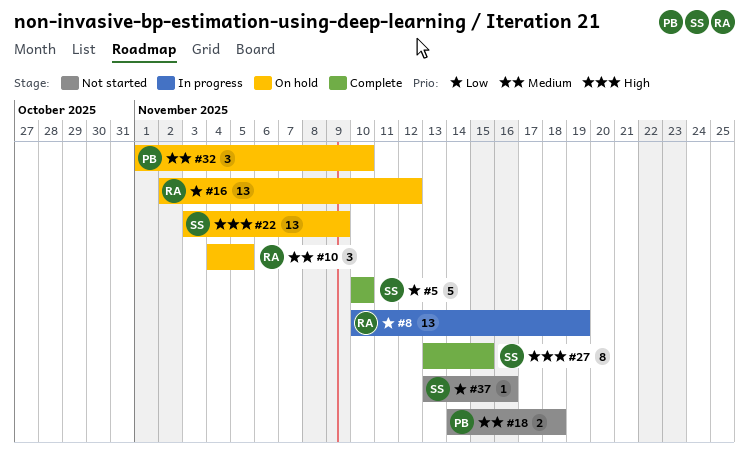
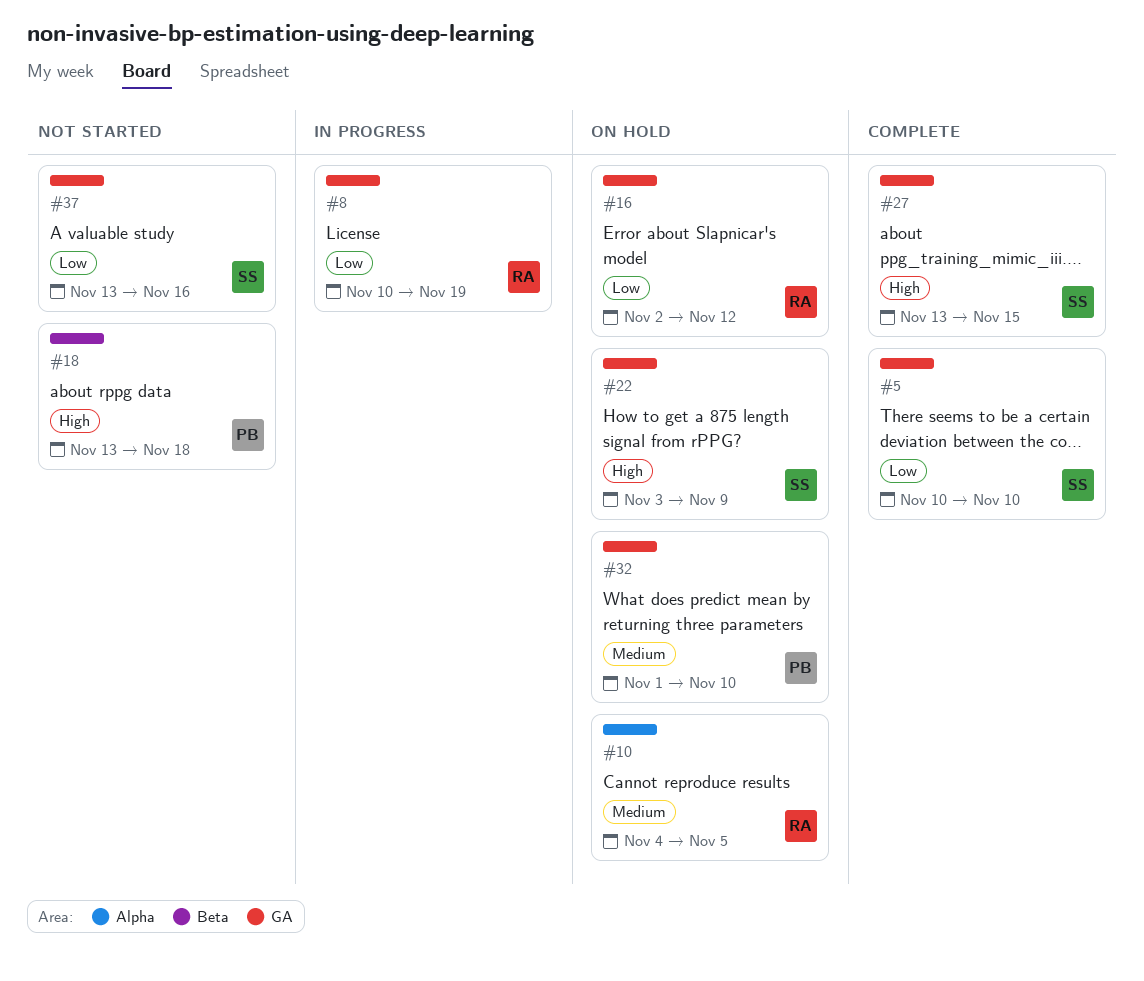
#18, priority: Medium -> High
#18, start: Nov 14 -> Nov 13

